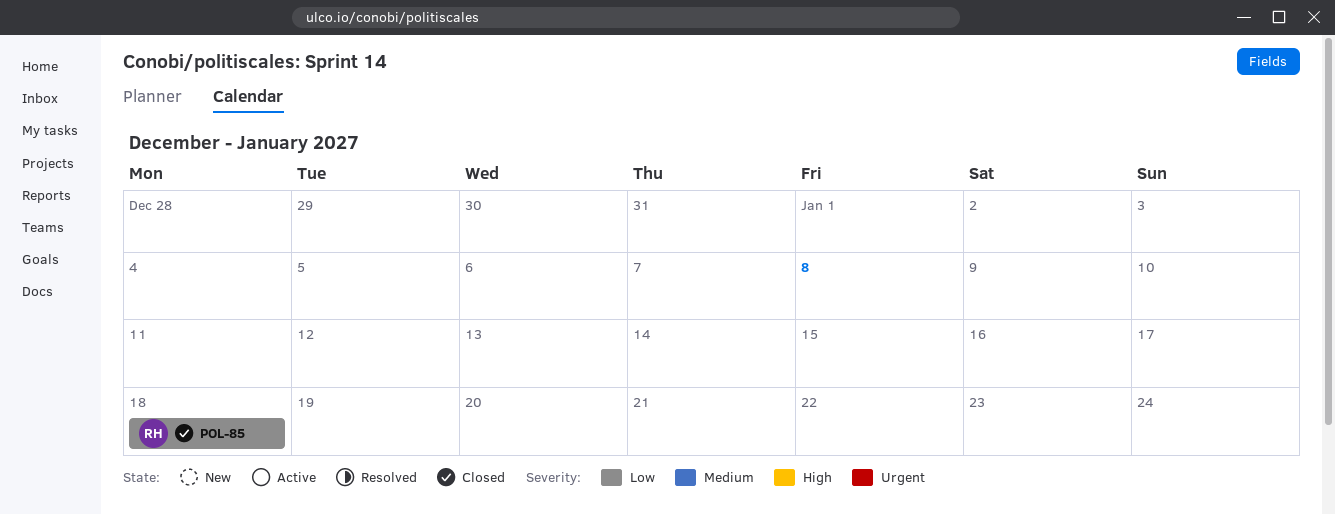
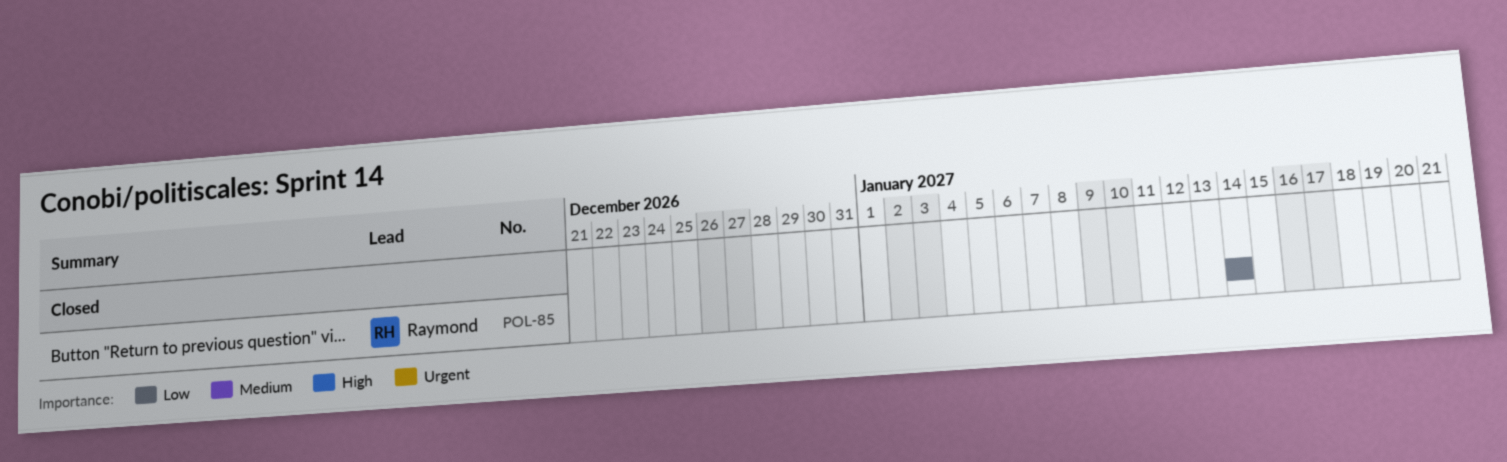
POL-85, start: Jan 18 -> Jan 14
POL-85, due: Jan 18 -> Jan 14

